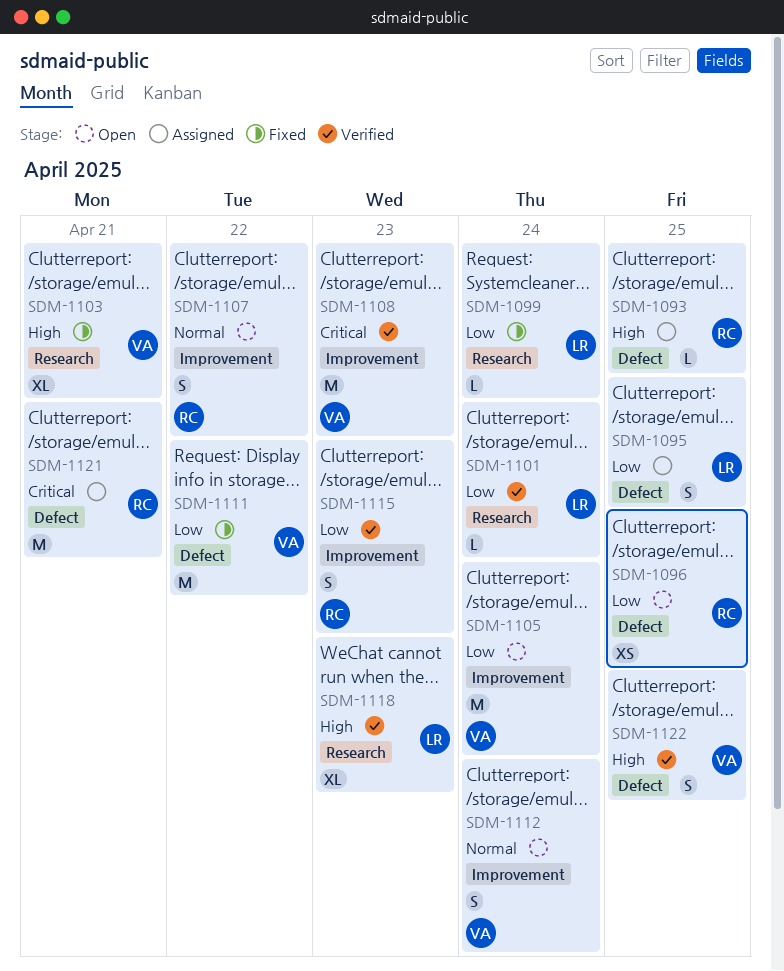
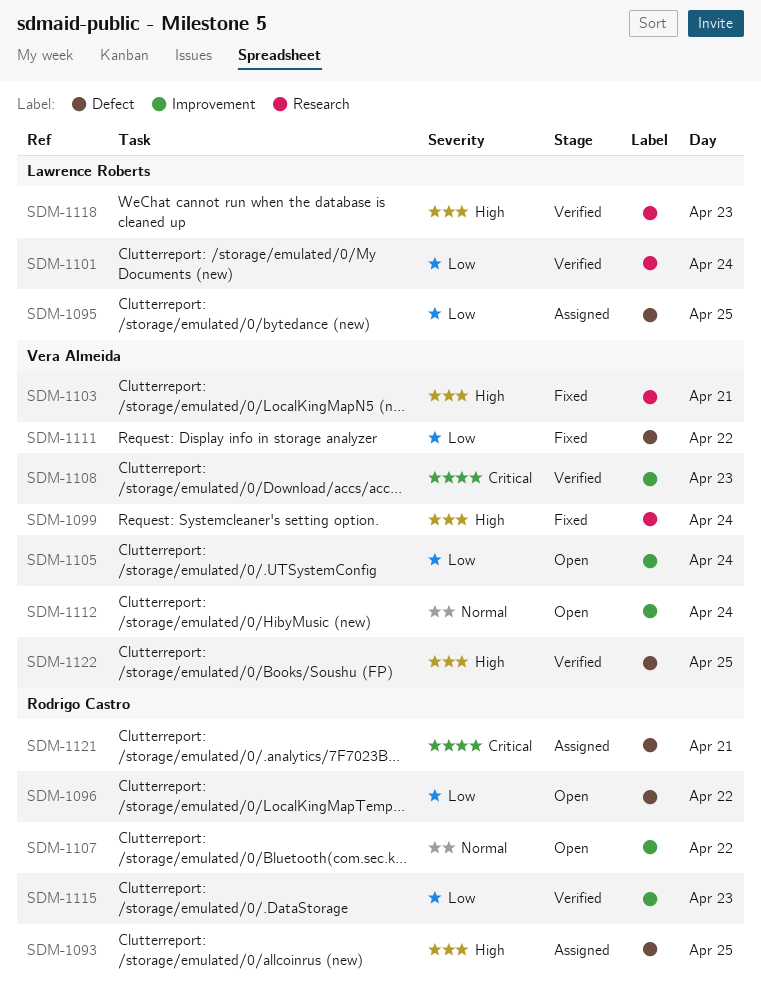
SDM-1096, day: Apr 25 -> Apr 22
SDM-1099, owner: Lawrence Roberts -> Vera Almeida
SDM-1099, priority: Low -> High

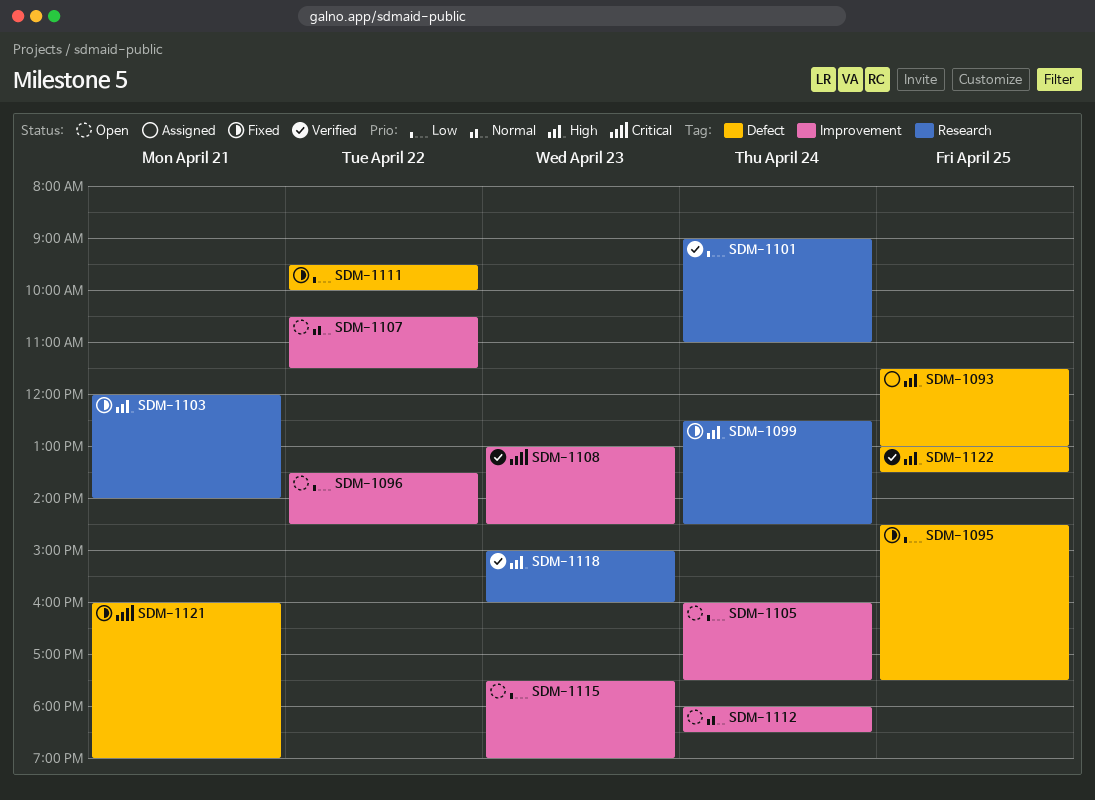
SDM-1095, status: Assigned -> Fixed
SDM-1096, label: Defect -> Improvement
SDM-1115, status: Verified -> Open
SDM-1121, status: Assigned -> Fixed

